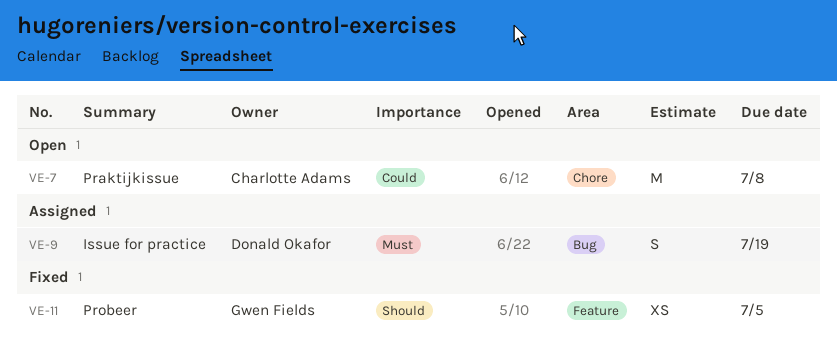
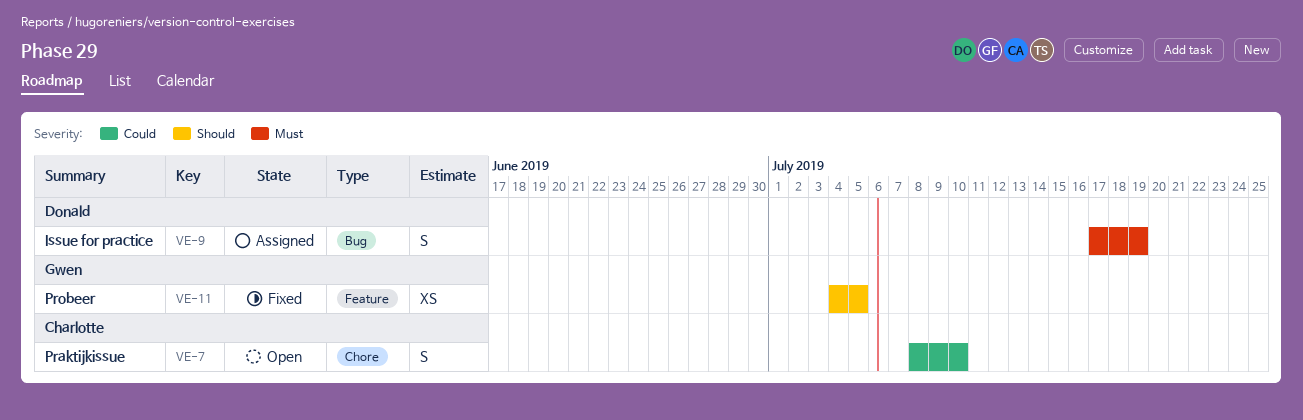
VE-7, estimate: M -> S
VE-7, due: Jul 8 -> Jul 10

